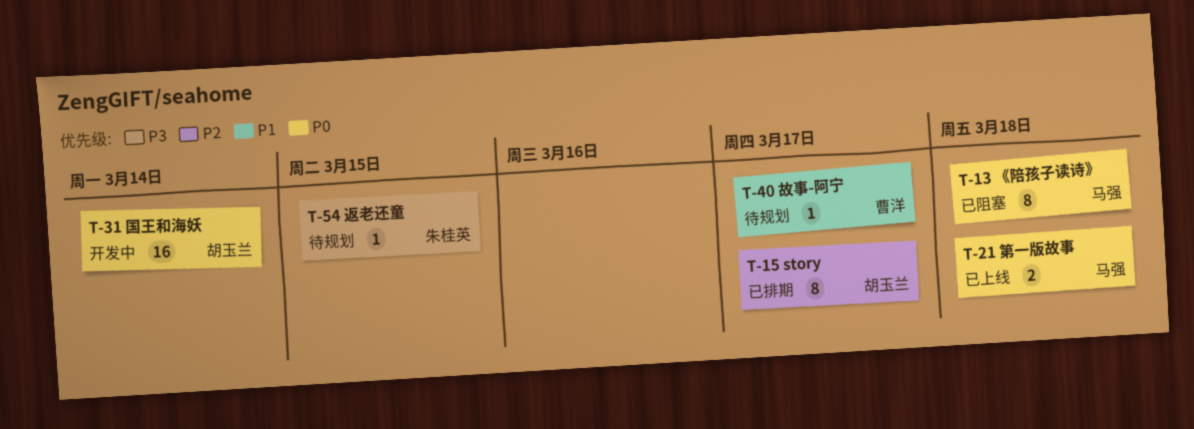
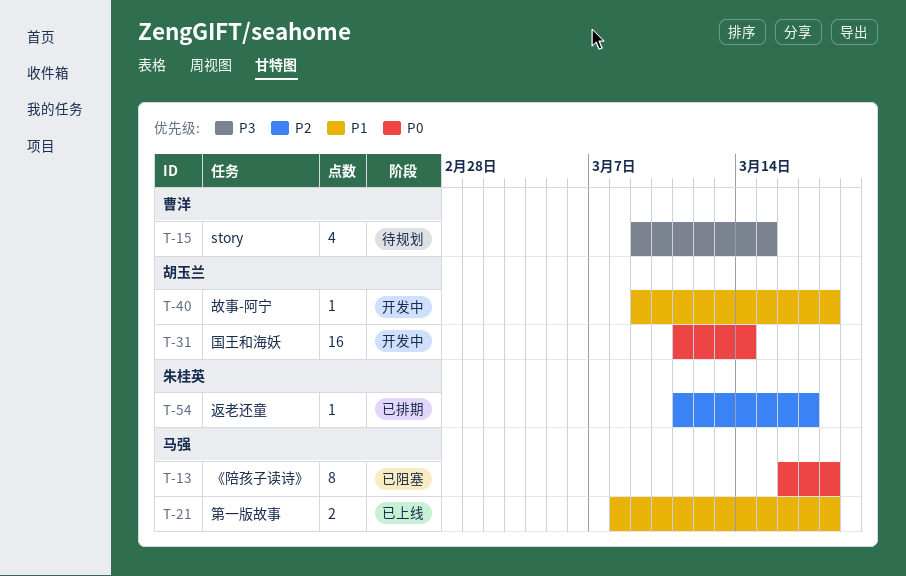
T-15, status: 已排期 -> 待规划
T-15, owner: 胡玉兰 -> 曹洋
T-15, priority: P2 -> P3
T-15, estimate: 8 -> 4
T-15, due: Mar 17 -> Mar 15
T-21, priority: P0 -> P1
T-40, status: 待规划 -> 开发中
T-40, owner: 曹洋 -> 胡玉兰
T-40, due: Mar 17 -> Mar 18
T-54, status: 待规划 -> 已排期
T-54, priority: P3 -> P2
T-54, due: Mar 15 -> Mar 17

